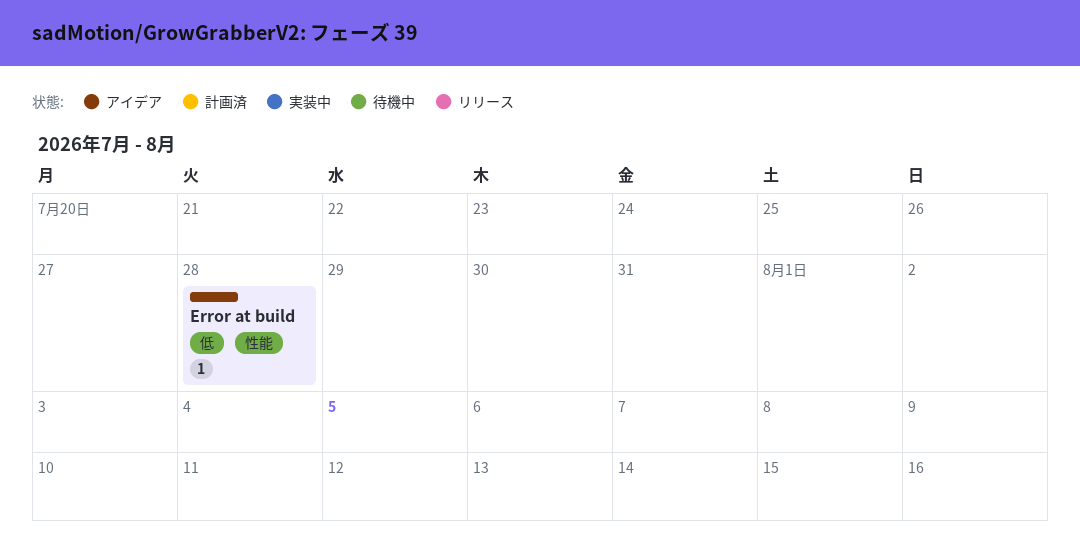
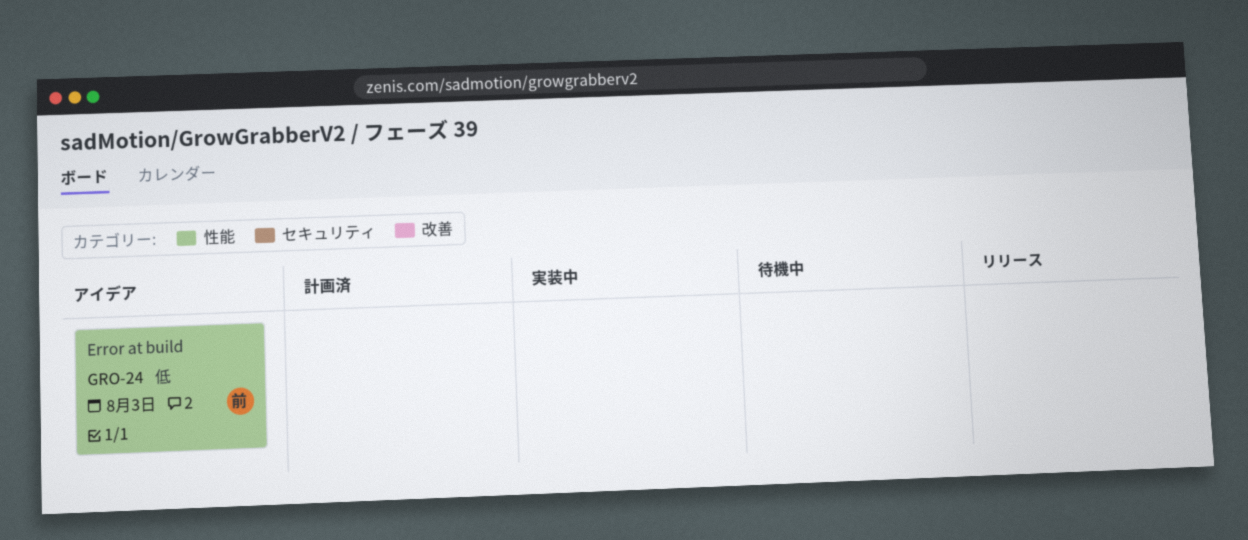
Error at build, due: Jul 28 -> Aug 3

